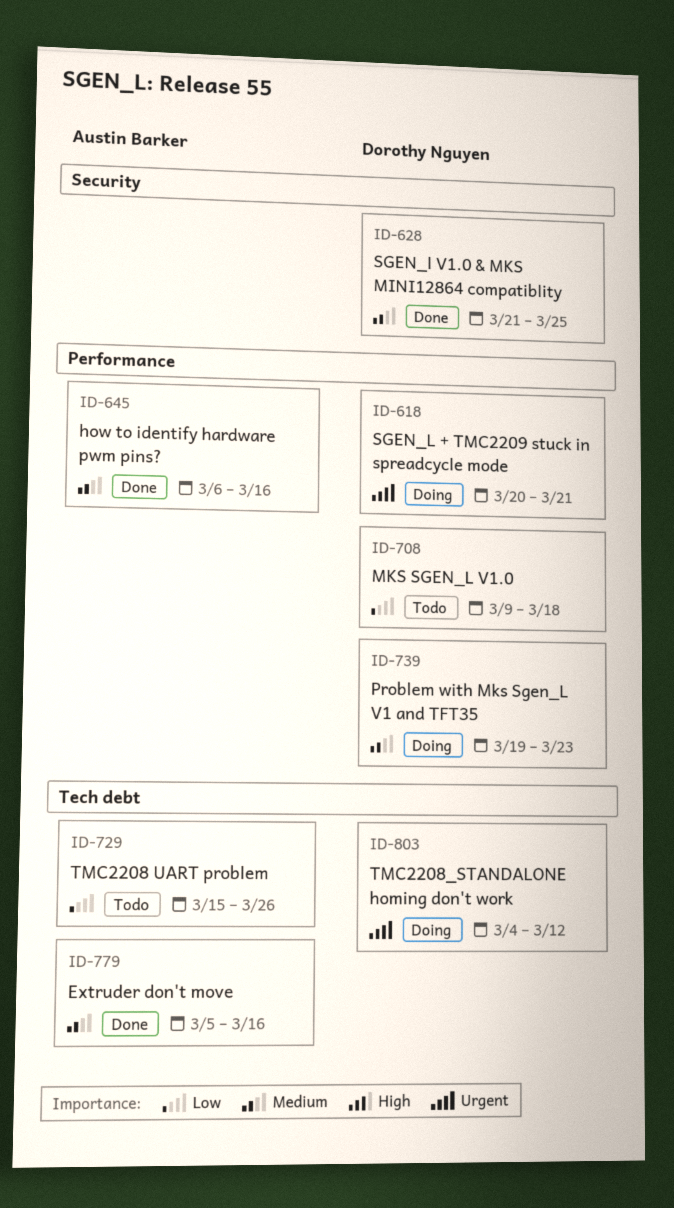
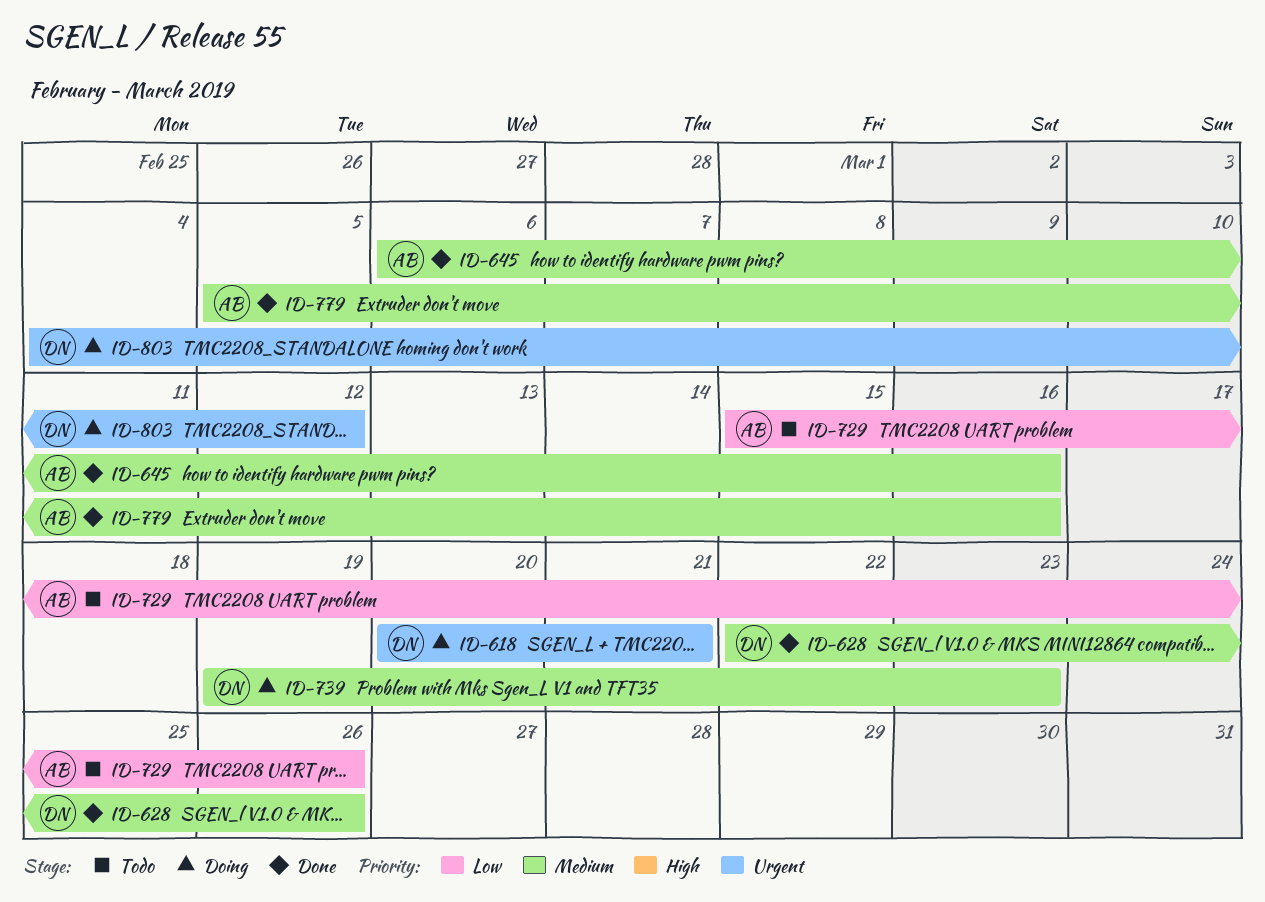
ID-628, start: Mar 21 -> Mar 22
ID-628, due: Mar 25 -> Mar 26
ID-708: present -> none

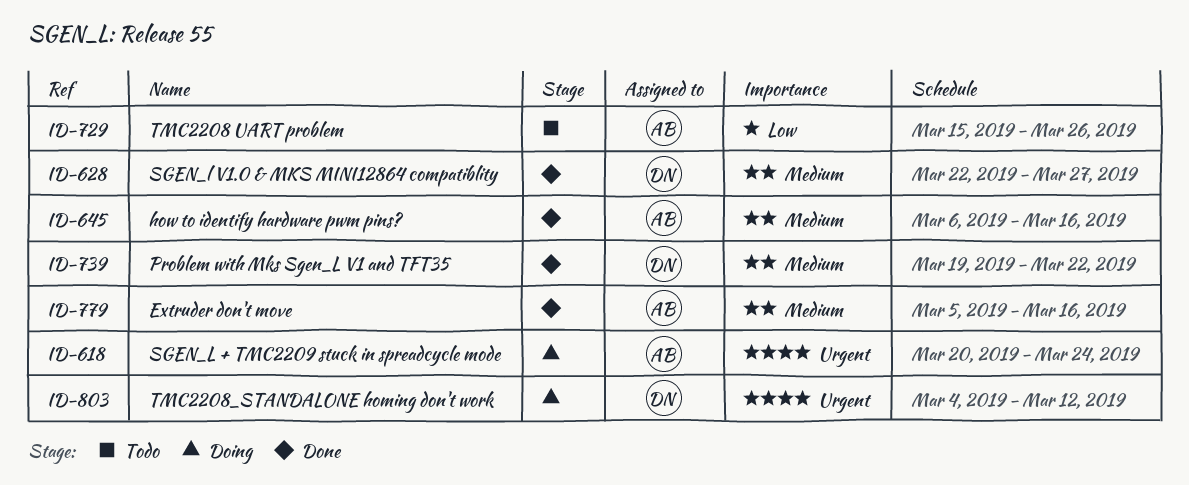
ID-618, owner: DN -> AB
ID-618, due: Mar 21 -> Mar 24
ID-628, due: Mar 26 -> Mar 27
ID-739, status: Doing -> Done
ID-739, due: Mar 23 -> Mar 22

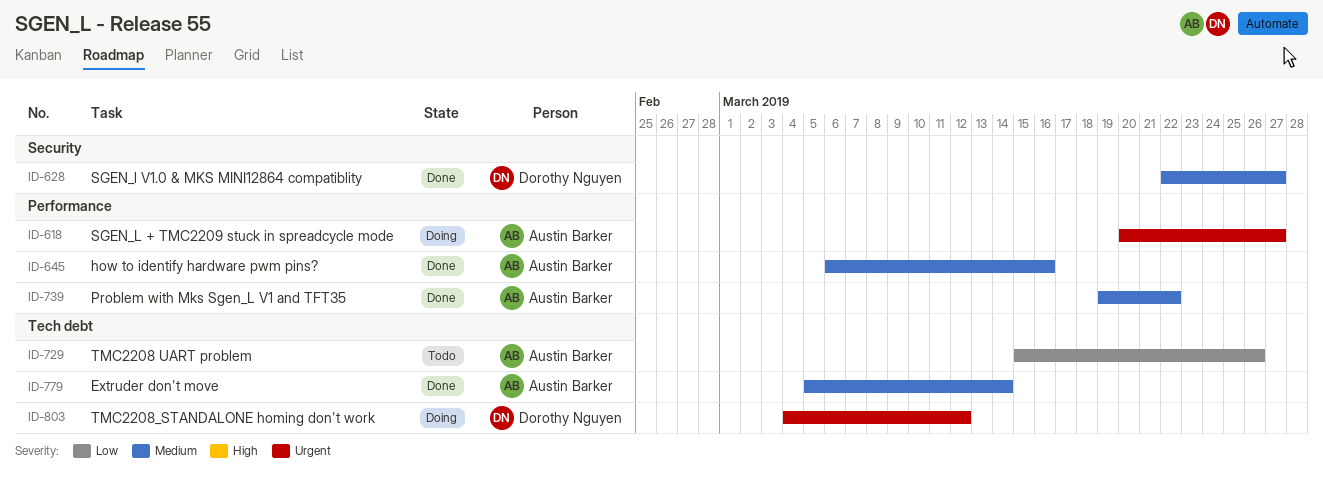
ID-618, due: Mar 24 -> Mar 27
ID-739, owner: Dorothy Nguyen -> Austin Barker
ID-779, due: Mar 16 -> Mar 14

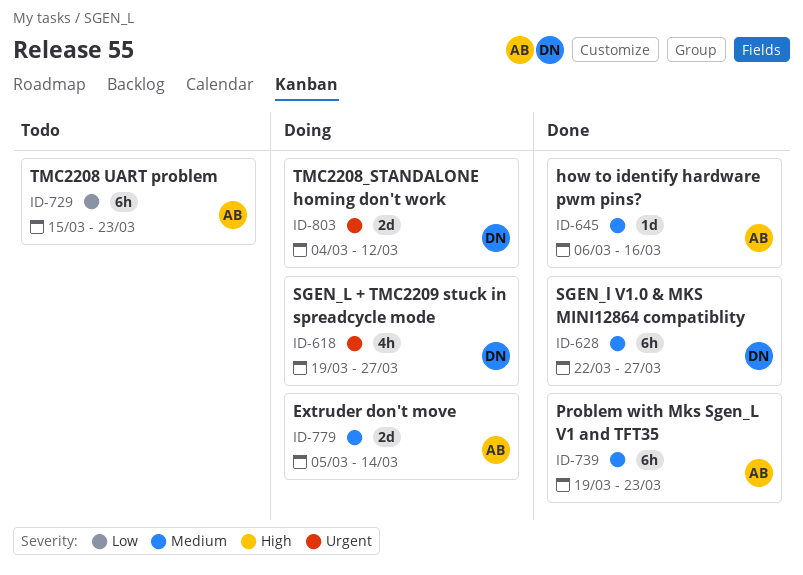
ID-618, owner: Austin Barker -> Dorothy Nguyen
ID-618, start: Mar 20 -> Mar 19
ID-729, due: Mar 26 -> Mar 23
ID-739, due: Mar 22 -> Mar 23
ID-779, status: Done -> Doing

